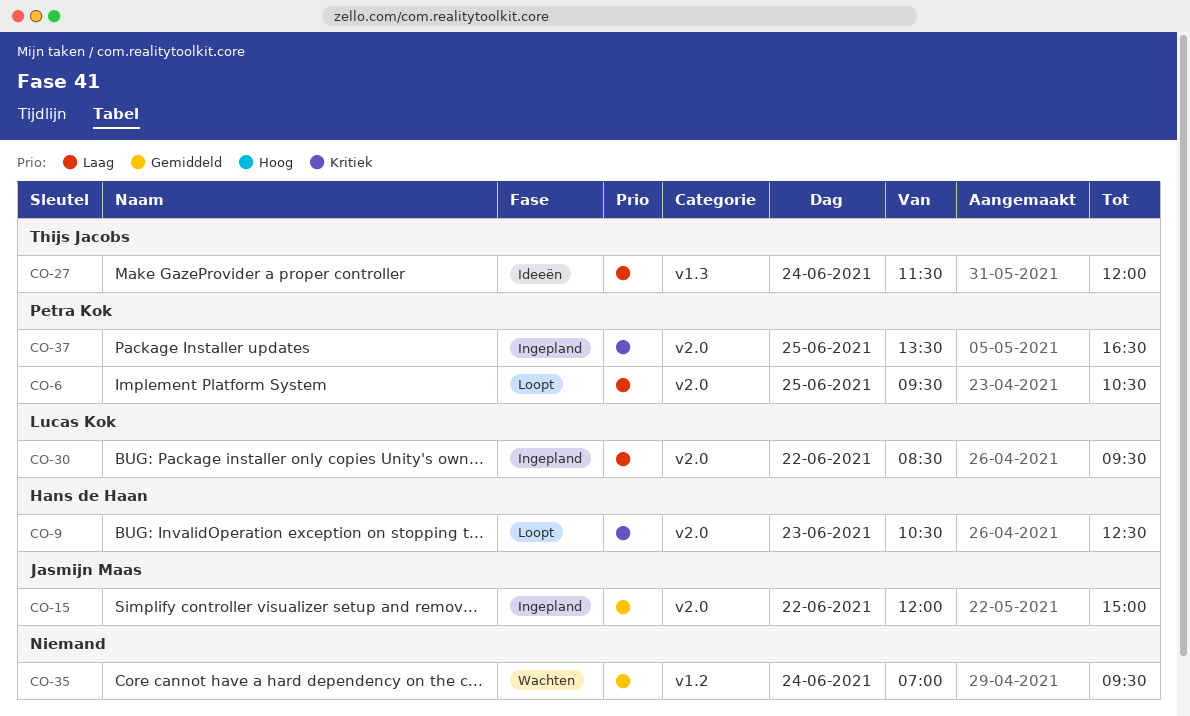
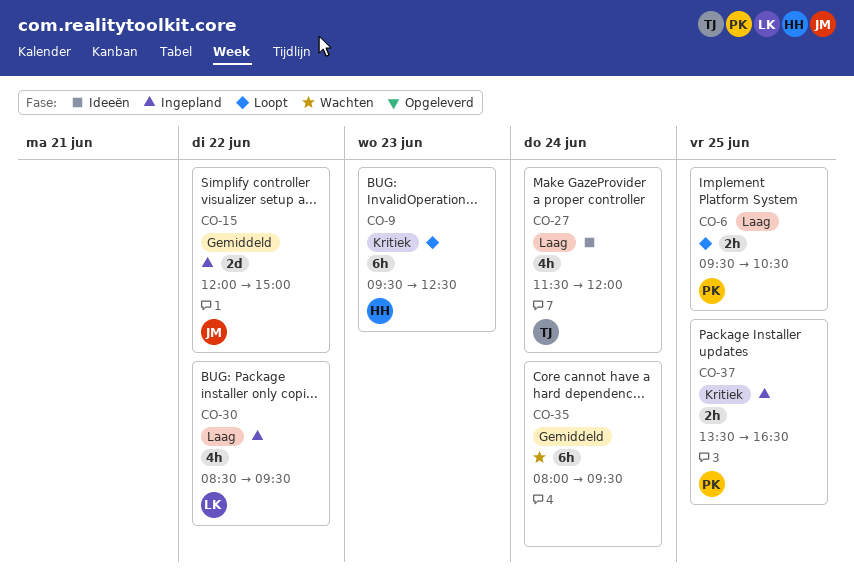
CO-9, begins: 10:30 -> 09:30
CO-35, begins: 07:00 -> 08:00

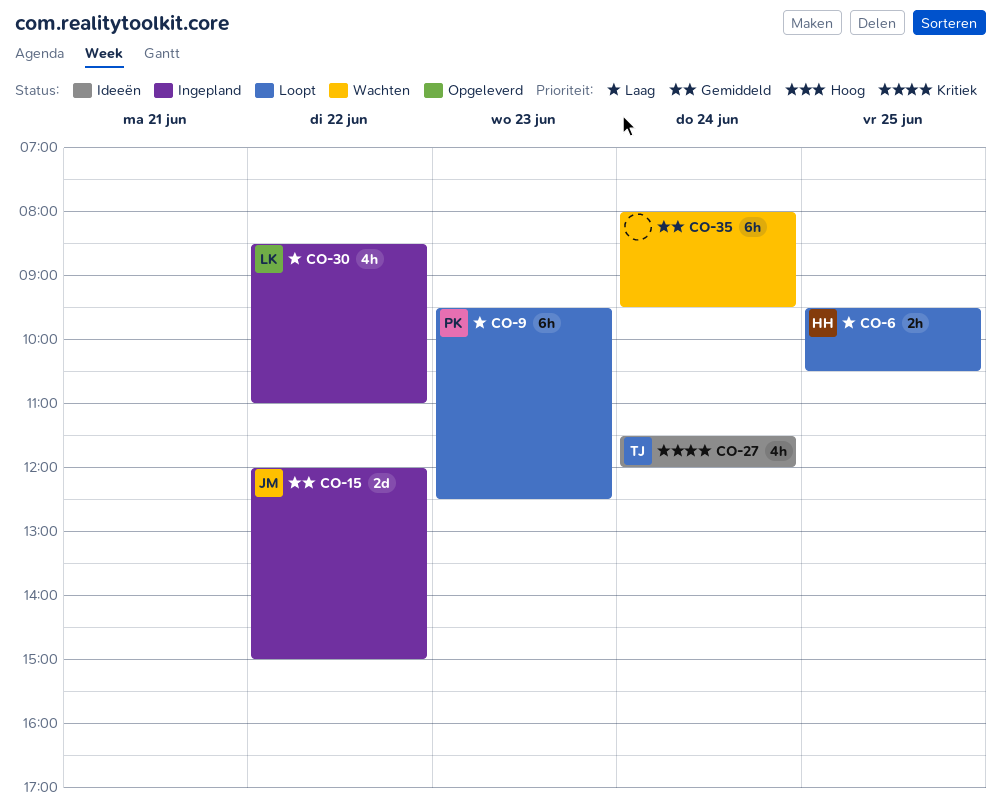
CO-6, owner: PK -> HH
CO-9, owner: HH -> PK
CO-9, priority: Kritiek -> Laag
CO-27, priority: Laag -> Kritiek
CO-30, ends: 09:30 -> 11:00
CO-37: present -> none

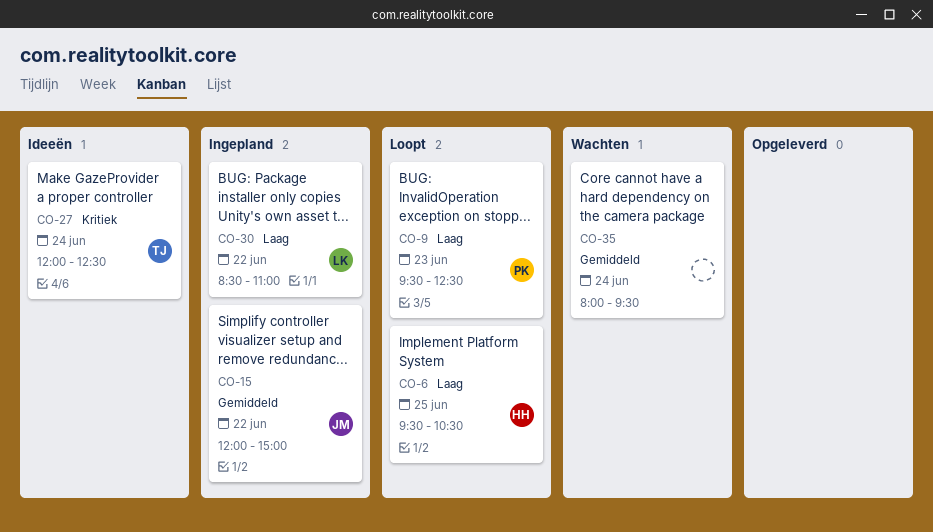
CO-27, begins: 11:30 -> 12:00
CO-27, ends: 12:00 -> 12:30

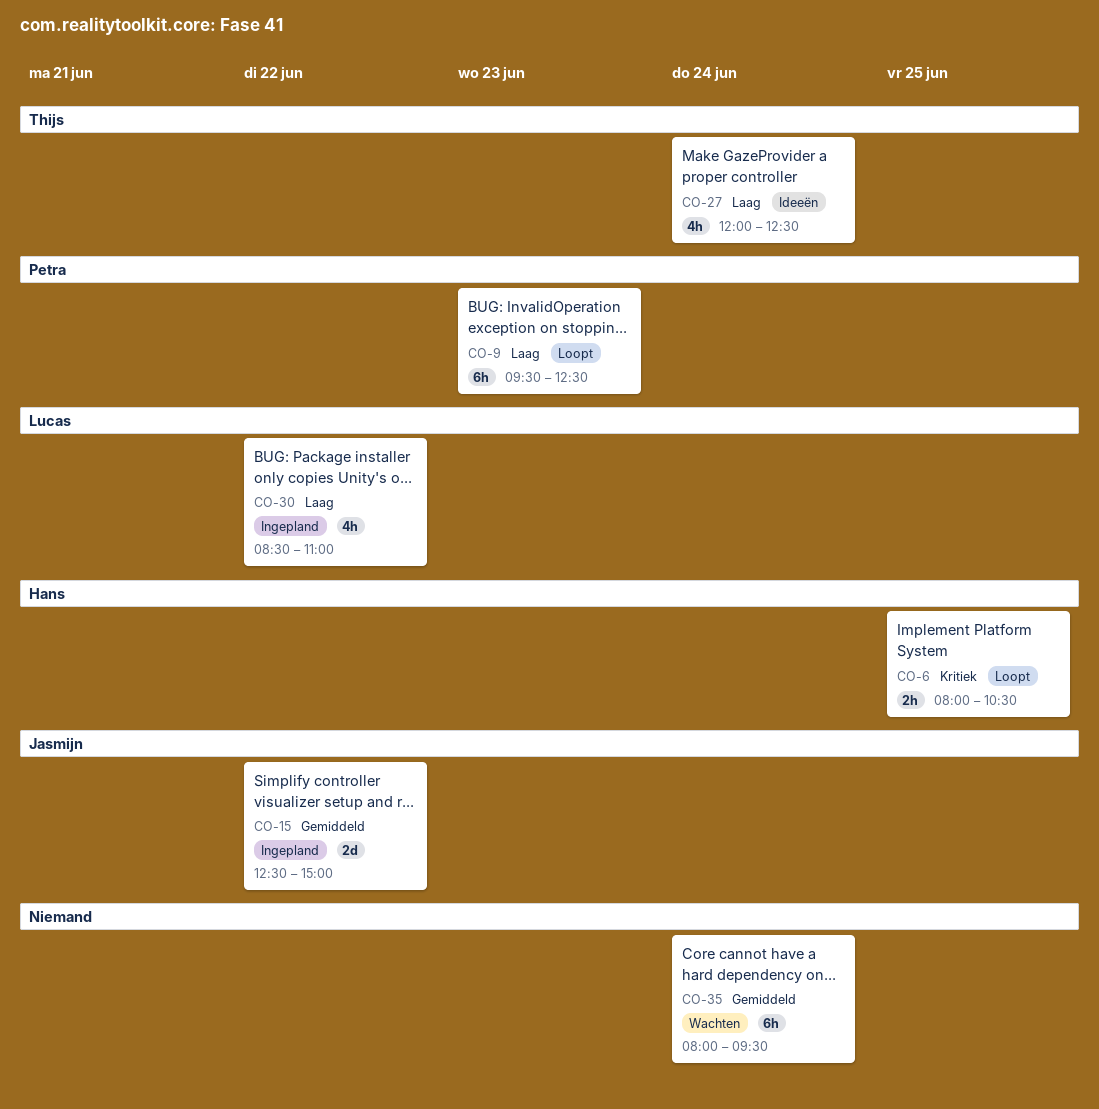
CO-6, priority: Laag -> Kritiek
CO-6, begins: 09:30 -> 08:00
CO-15, begins: 12:00 -> 12:30
CO-27, priority: Kritiek -> Laag

